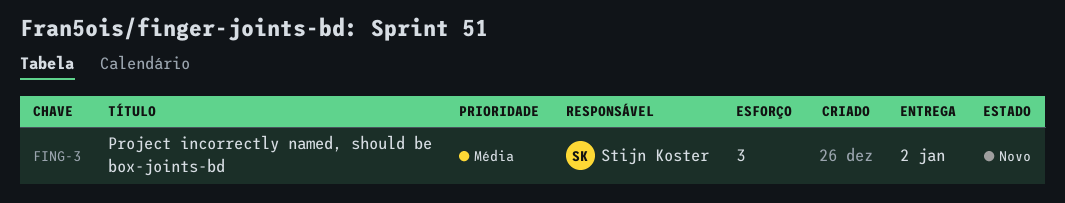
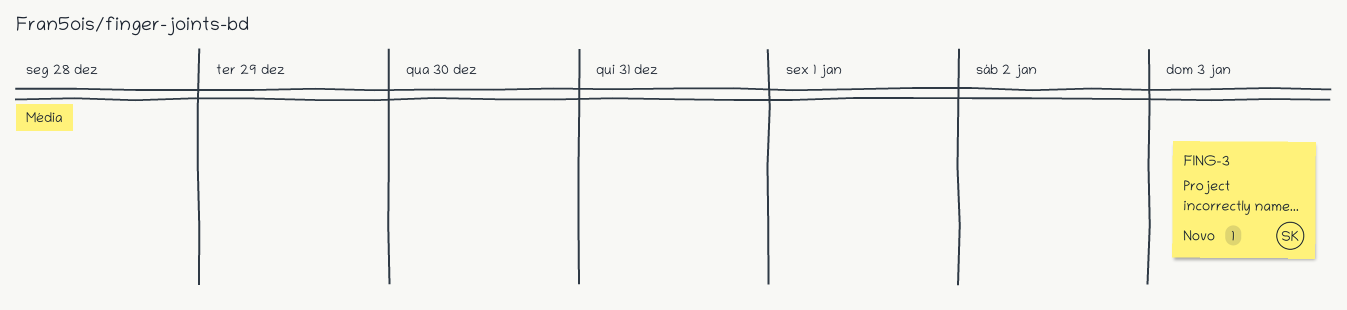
FING-3, estimate: 3 -> 1
FING-3, due: Jan 2 -> Jan 3

